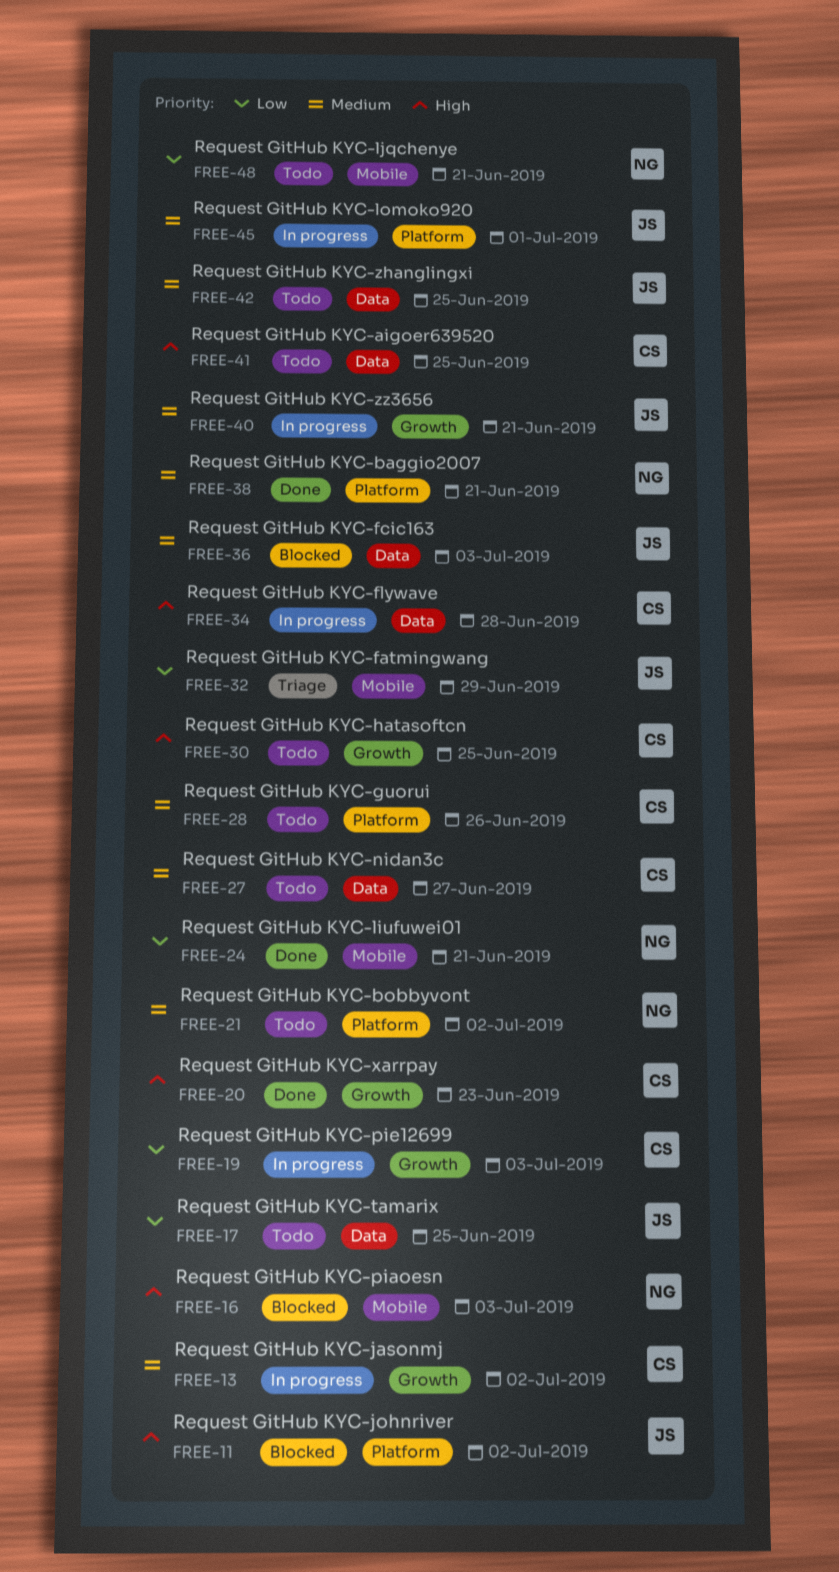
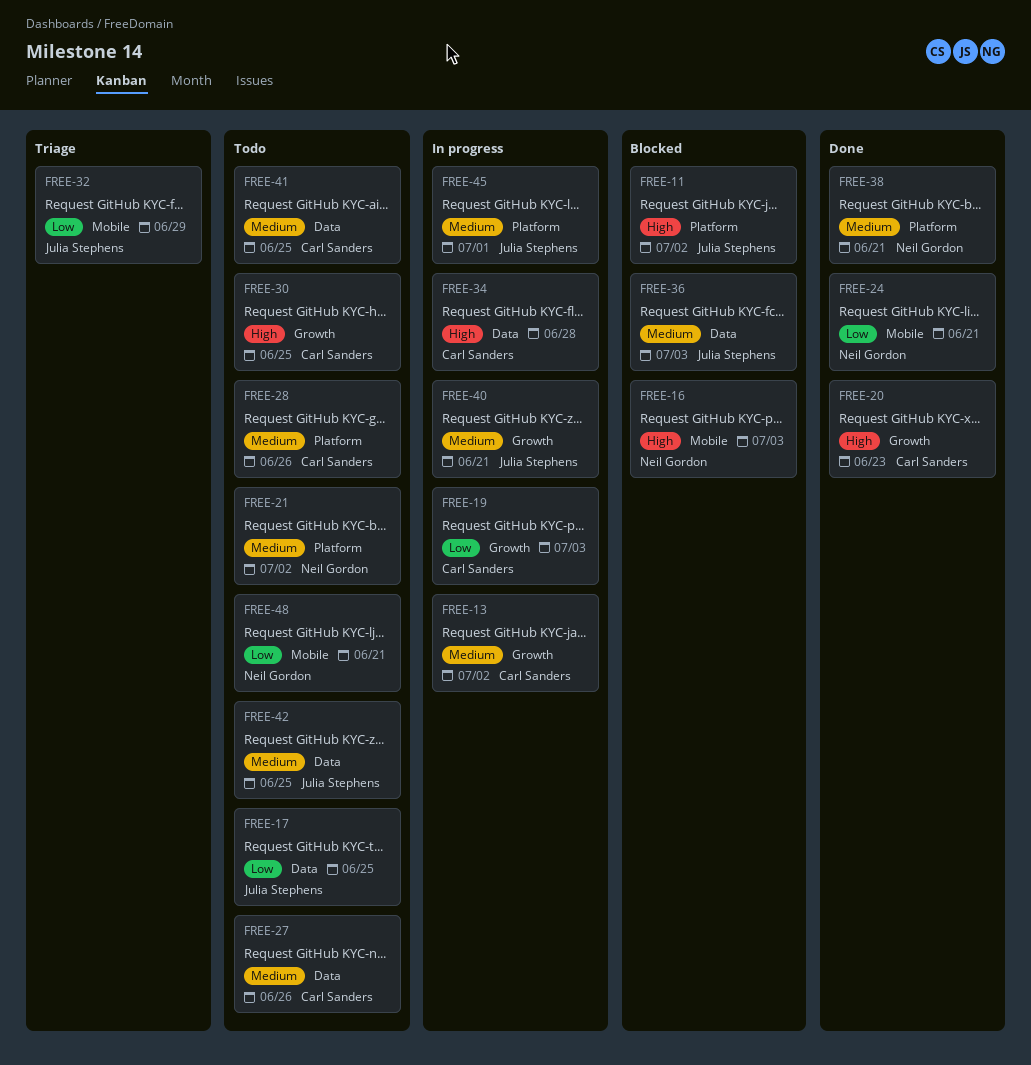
FREE-27, due: Jun 27 -> Jun 26
FREE-41, priority: High -> Medium

